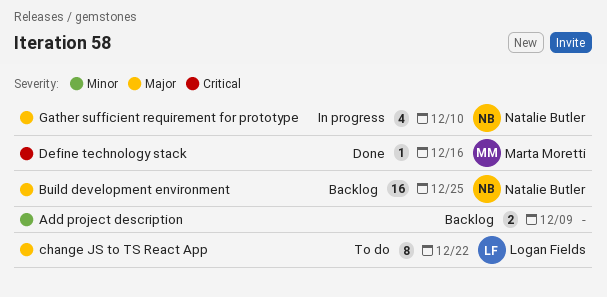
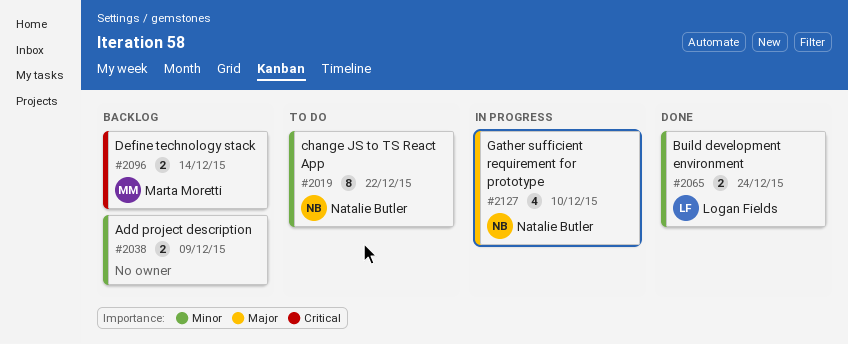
Build development environment, status: Backlog -> Done
Build development environment, owner: Natalie Butler -> Logan Fields
Build development environment, priority: Major -> Minor
Build development environment, estimate: 16 -> 2
Build development environment, due: Dec 25 -> Dec 24
change JS to TS React App, owner: Logan Fields -> Natalie Butler
change JS to TS React App, priority: Major -> Minor
Define technology stack, status: Done -> Backlog
Define technology stack, estimate: 1 -> 2
Define technology stack, due: Dec 16 -> Dec 14

